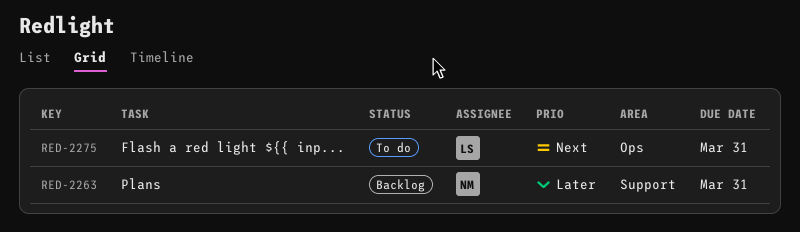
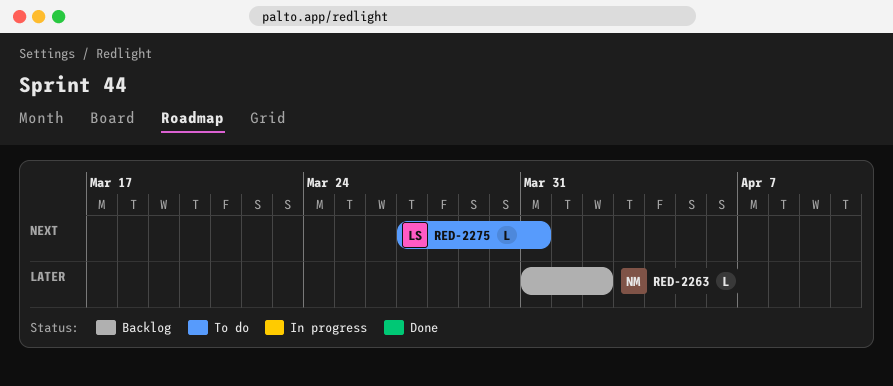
RED-2263, due: Mar 31 -> Apr 2

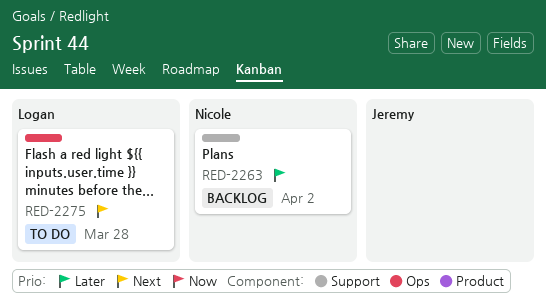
RED-2275, due: Mar 31 -> Mar 28

